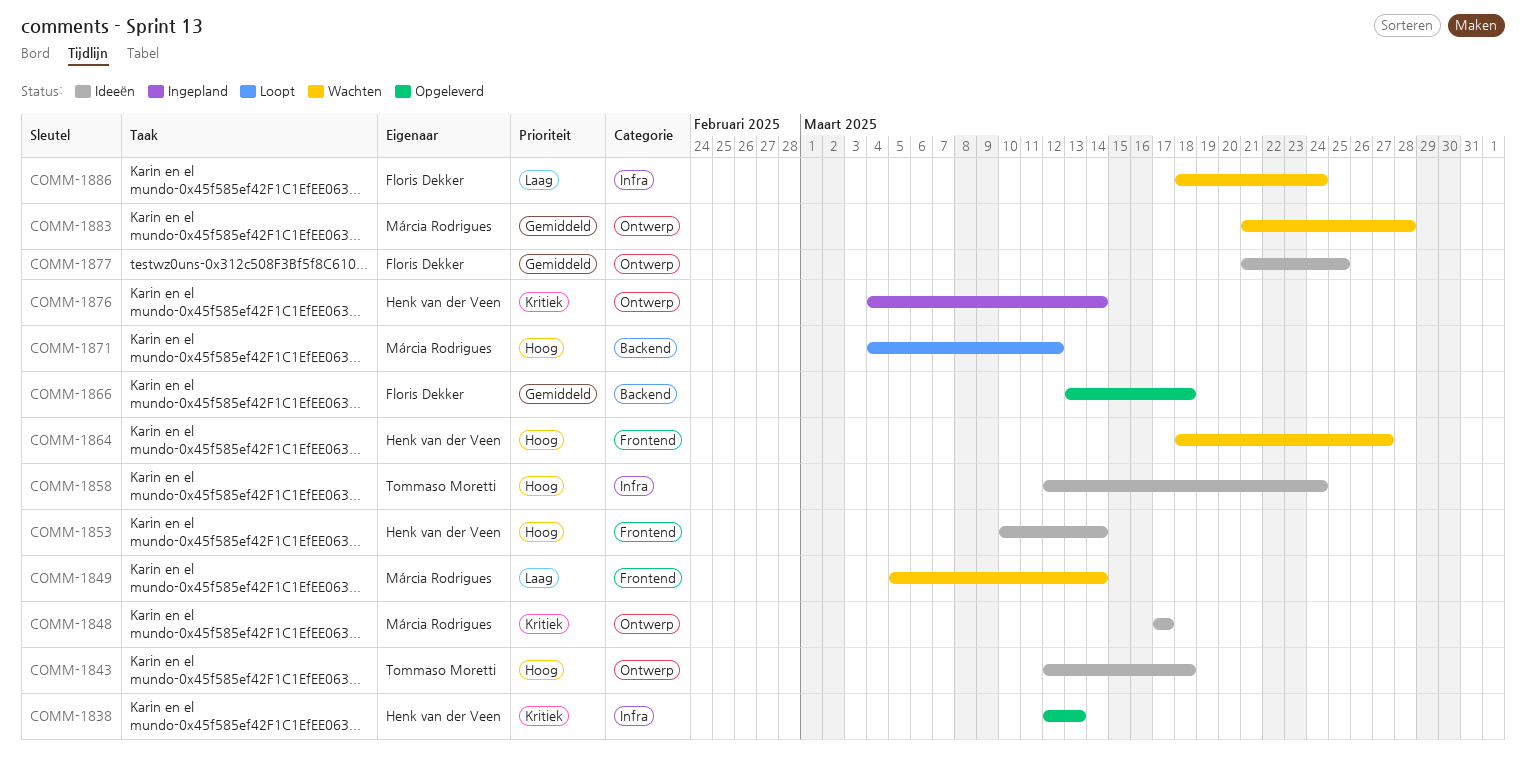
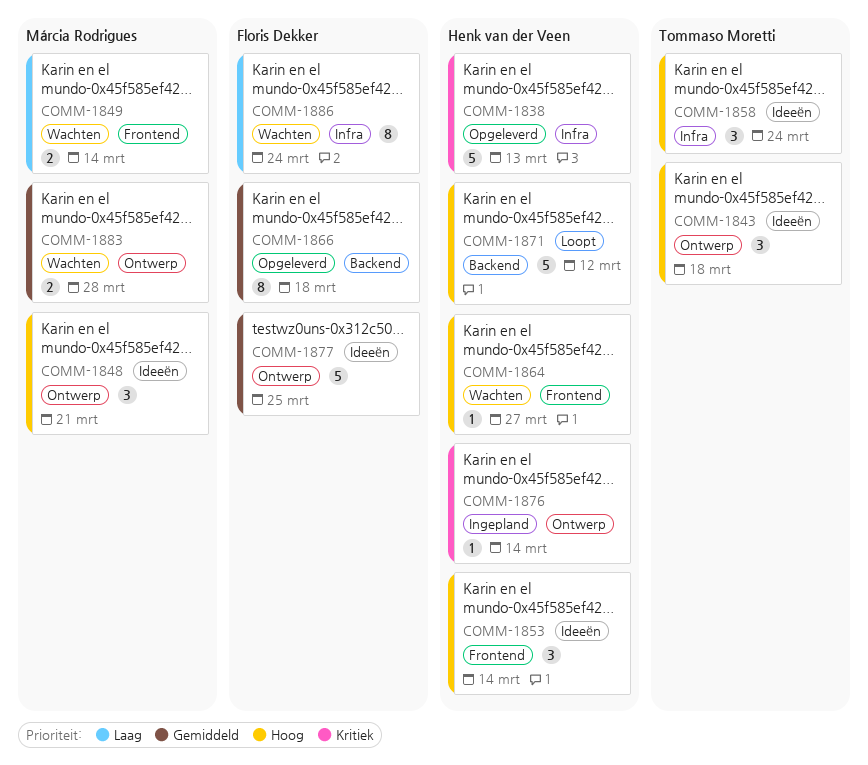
COMM-1848, priority: Kritiek -> Hoog
COMM-1848, due: Mar 17 -> Mar 21
COMM-1871, owner: Márcia Rodrigues -> Henk van der Veen

